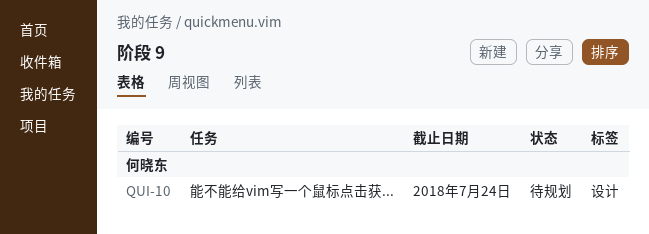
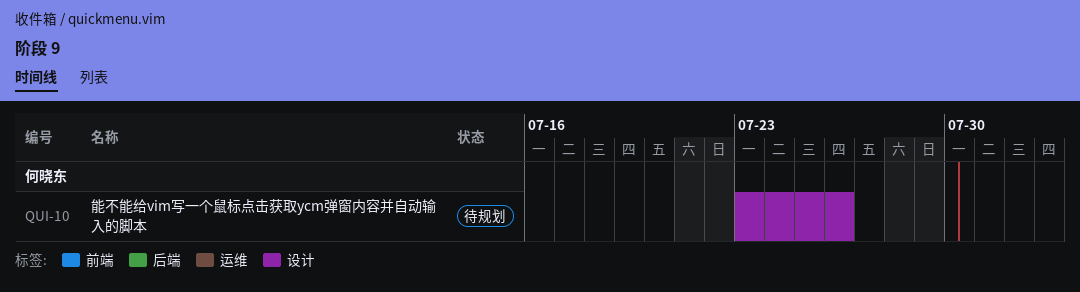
QUI-10, due: Jul 24 -> Jul 26

